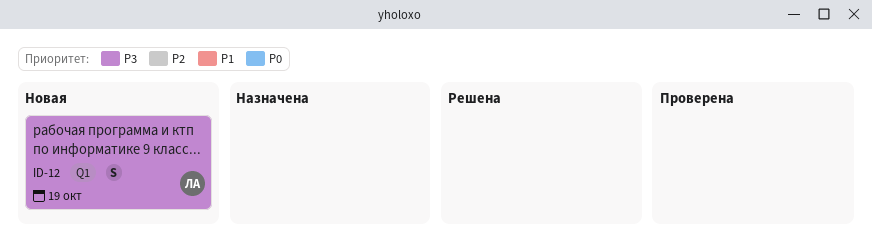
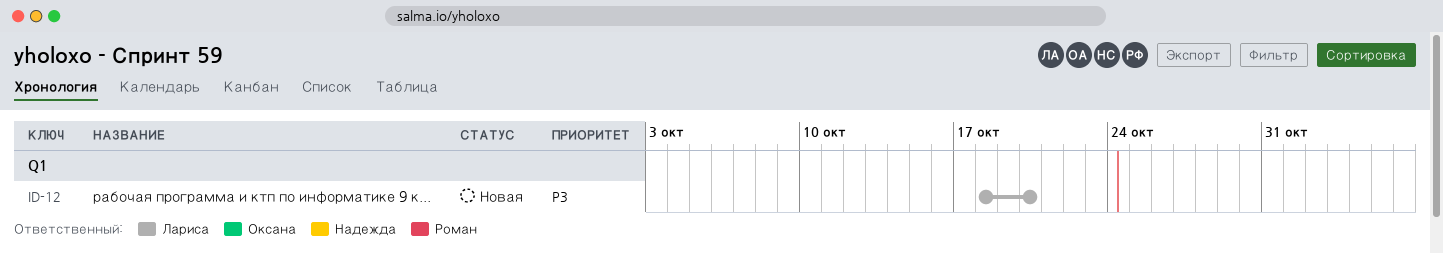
ID-12, due: Oct 19 -> Oct 20

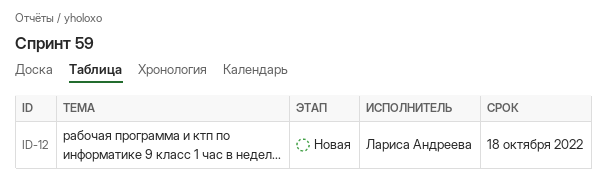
ID-12, due: Oct 20 -> Oct 18

